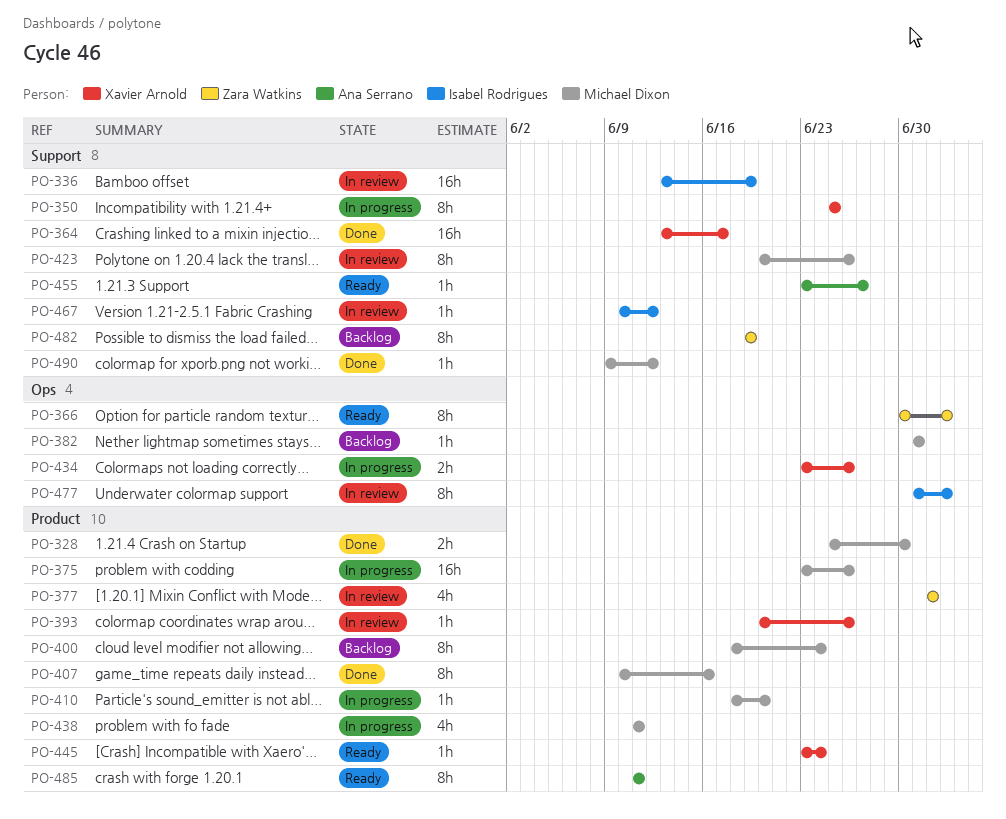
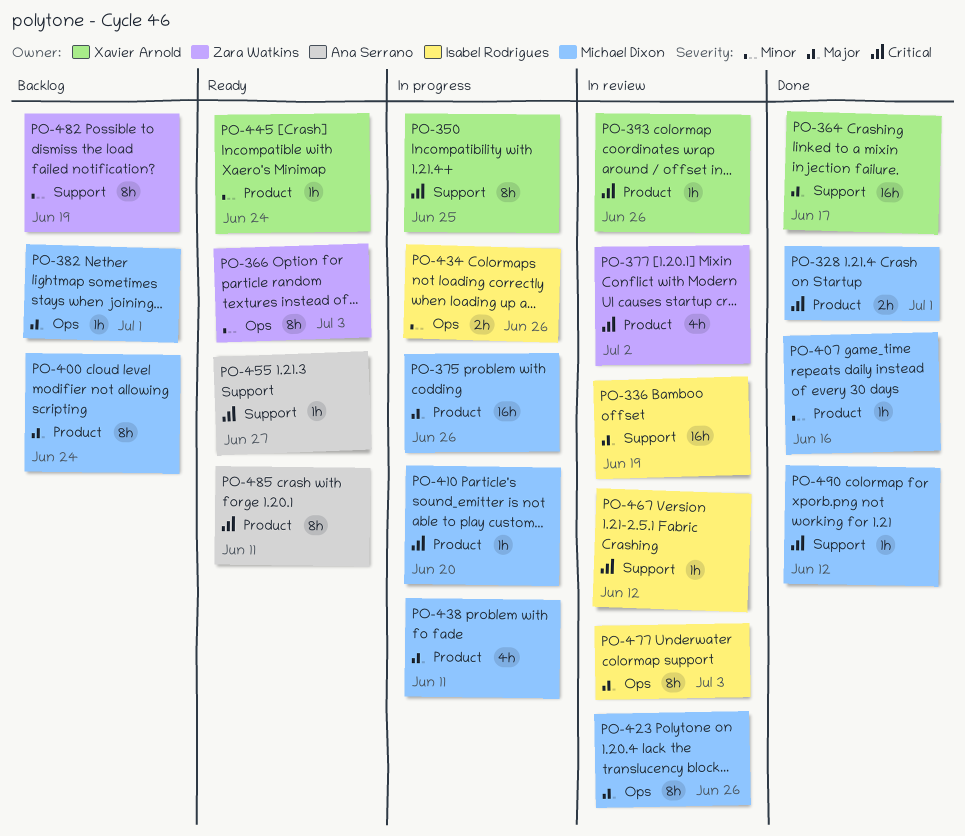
PO-328, due: Jun 30 -> Jul 1
PO-407, estimate: 8h -> 1h
PO-423, label: Support -> Ops
PO-434, owner: Xavier Arnold -> Isabel Rodrigues

